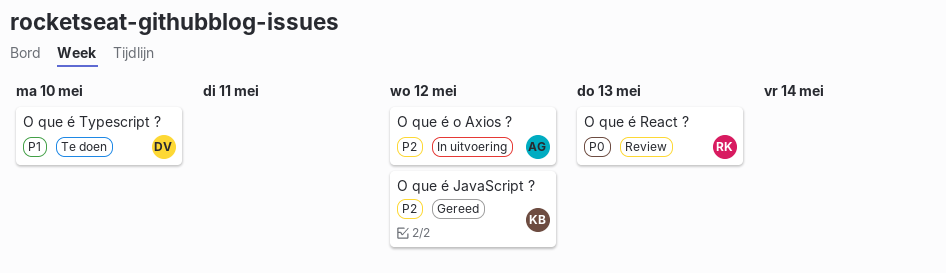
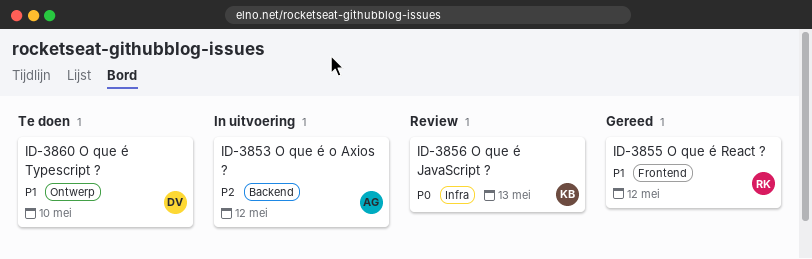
O que é JavaScript ?, status: Gereed -> Review
O que é JavaScript ?, priority: P2 -> P0
O que é JavaScript ?, due: May 12 -> May 13
O que é React ?, status: Review -> Gereed
O que é React ?, priority: P0 -> P1
O que é React ?, due: May 13 -> May 12

